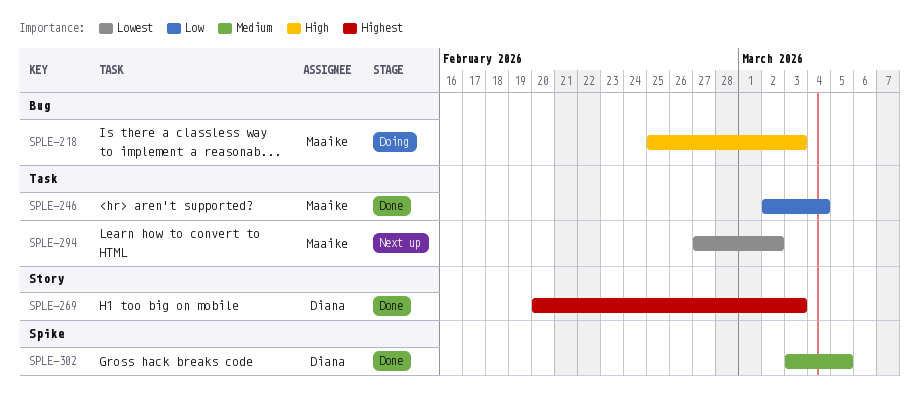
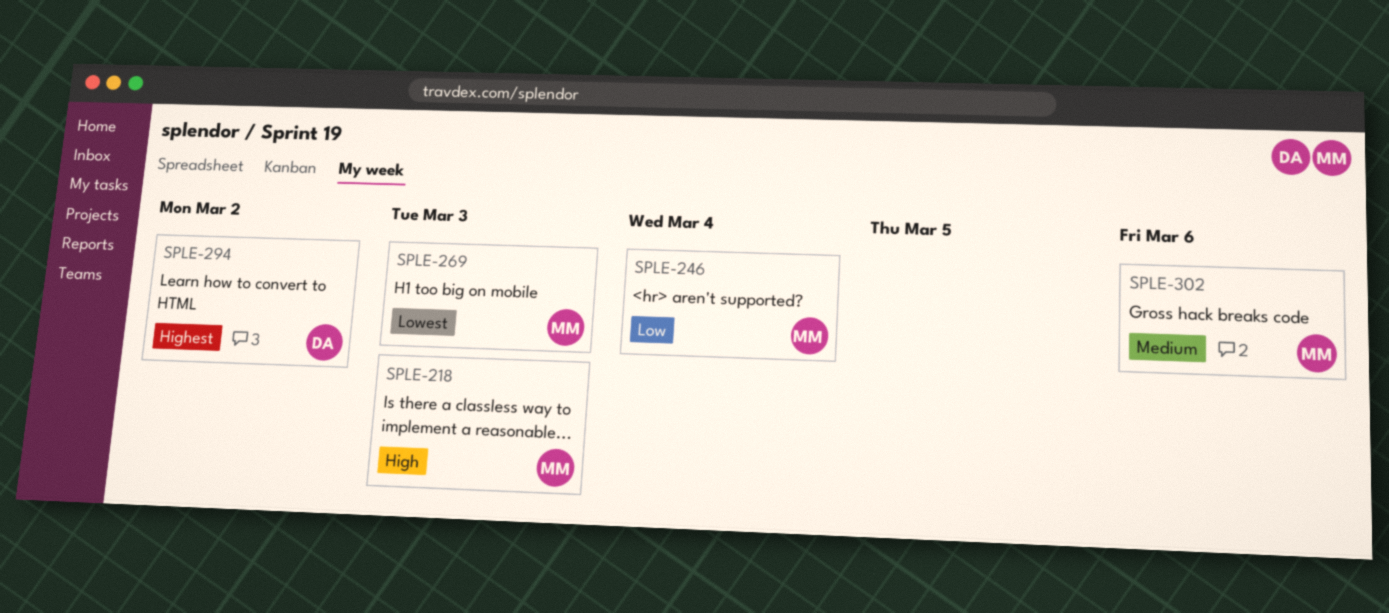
SPLE-269, owner: Diana -> Maaike
SPLE-269, priority: Highest -> Lowest
SPLE-294, owner: Maaike -> Diana
SPLE-294, priority: Lowest -> Highest
SPLE-302, owner: Diana -> Maaike
SPLE-302, due: Mar 5 -> Mar 6

